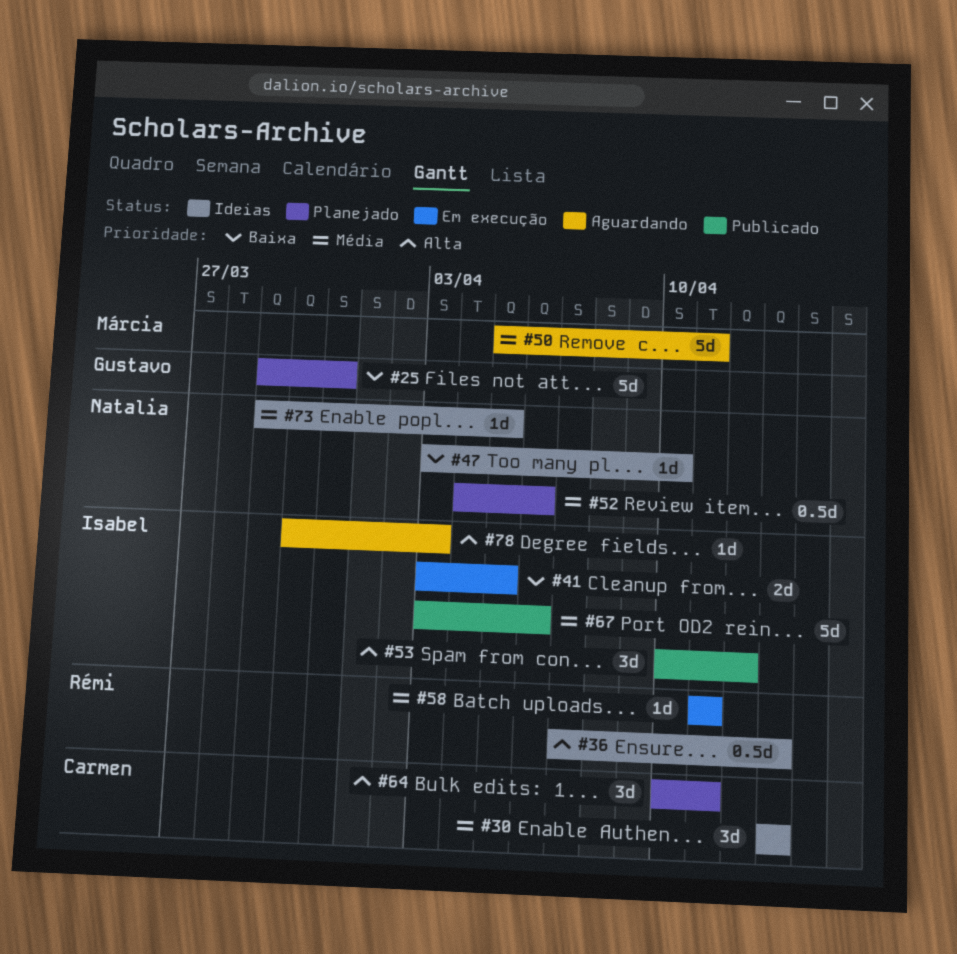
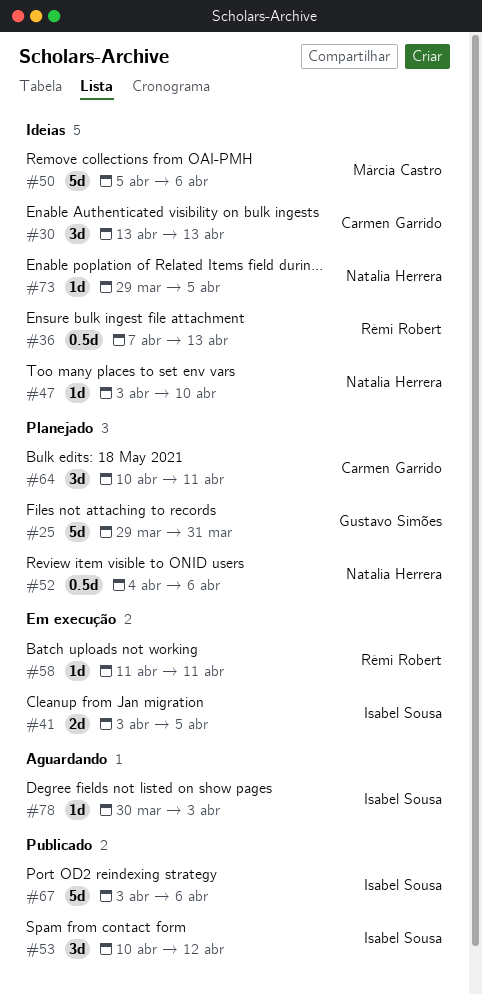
#50, status: Aguardando -> Ideias
#50, due: Apr 11 -> Apr 6

